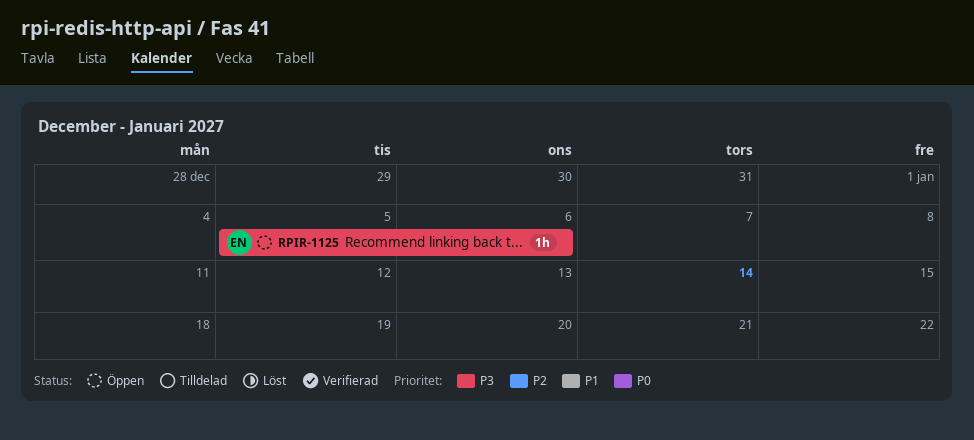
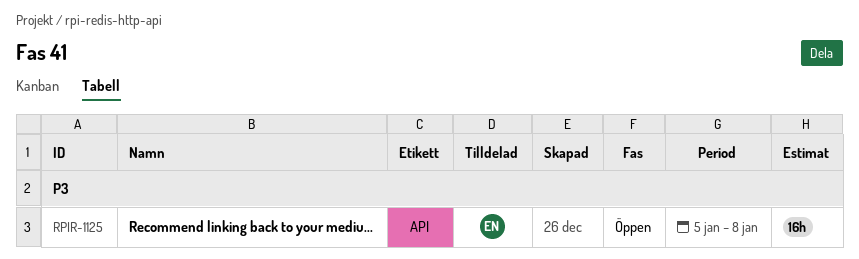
RPIR-1125, estimate: 1h -> 16h
RPIR-1125, due: Jan 6 -> Jan 8

